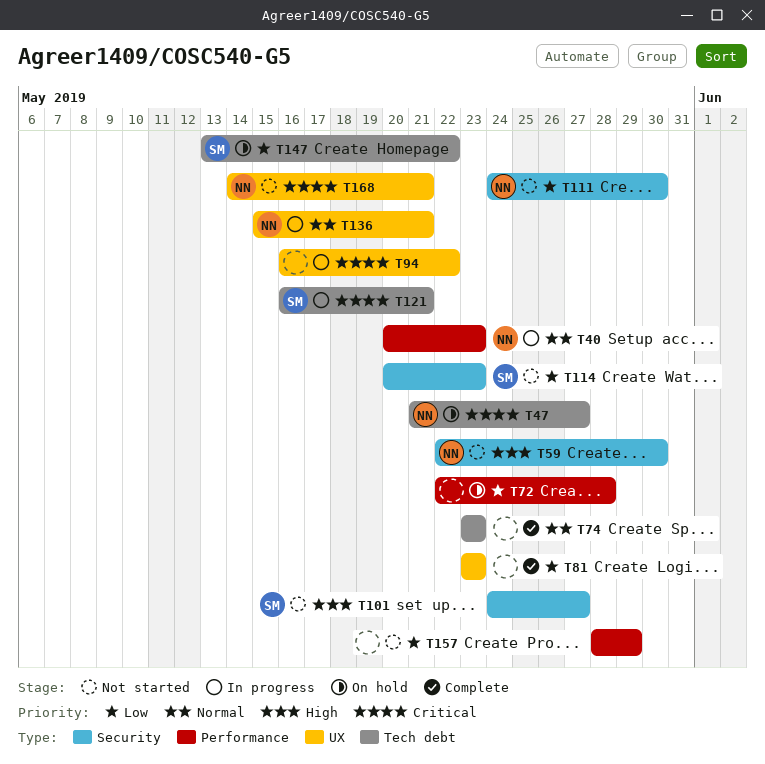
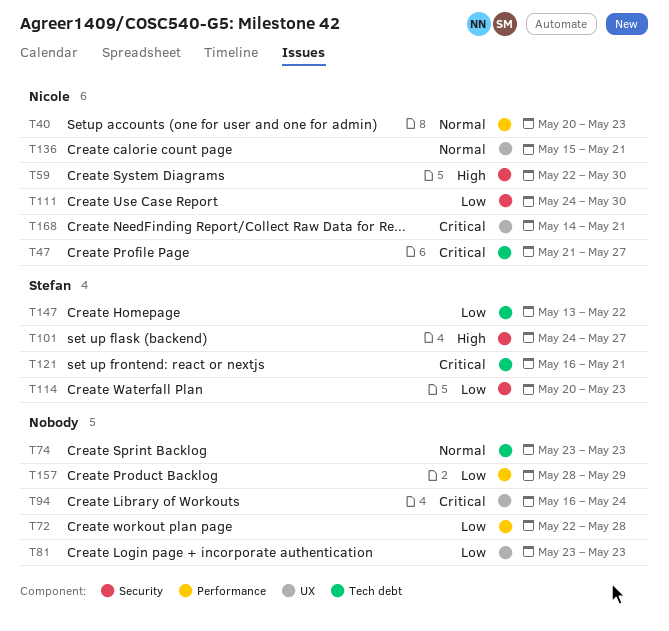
T94, due: May 22 -> May 24

